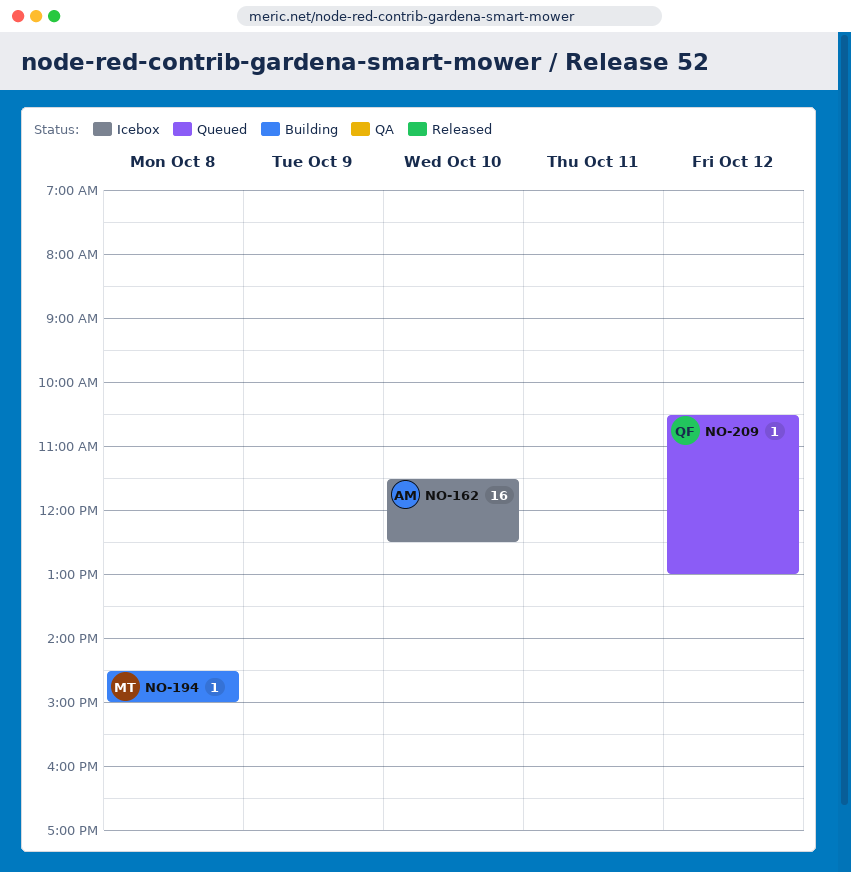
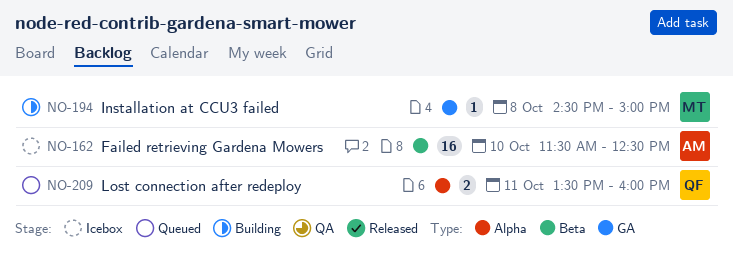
NO-209, estimate: 1 -> 2
NO-209, day: Oct 12 -> Oct 11
NO-209, begins: 10:30 -> 13:30
NO-209, ends: 13:00 -> 16:00

